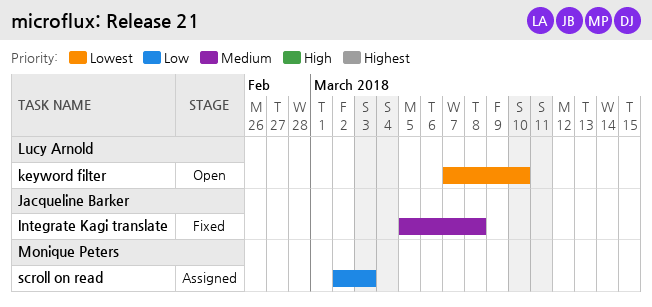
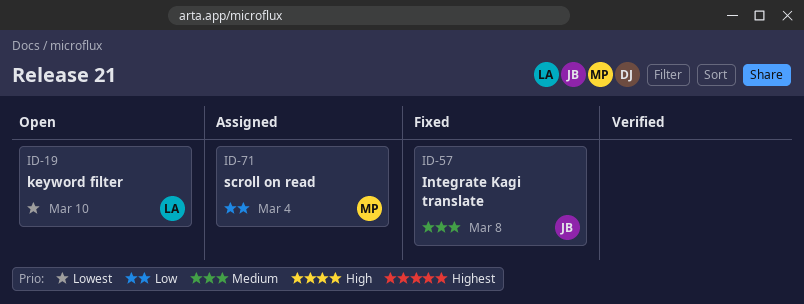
scroll on read, due: Mar 3 -> Mar 4

